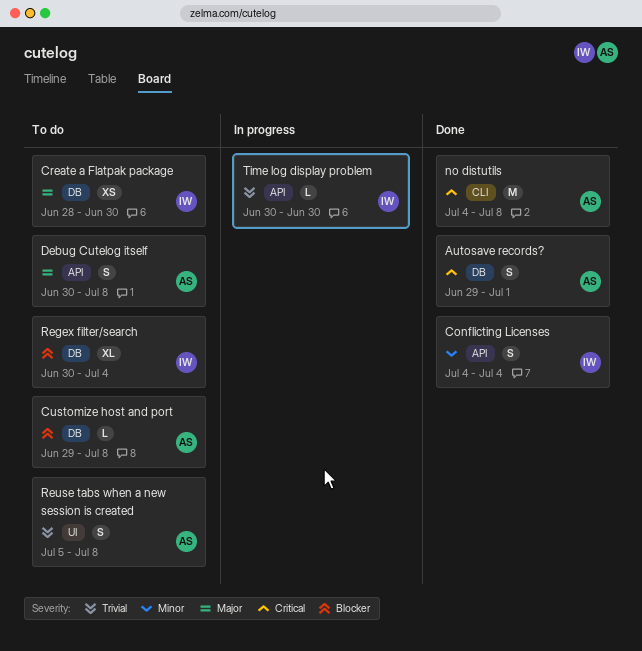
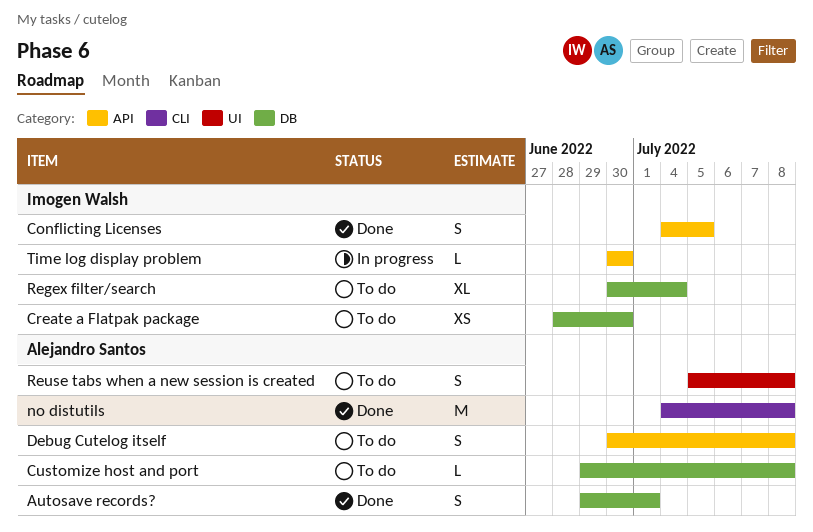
Conflicting Licenses, due: Jul 4 -> Jul 5

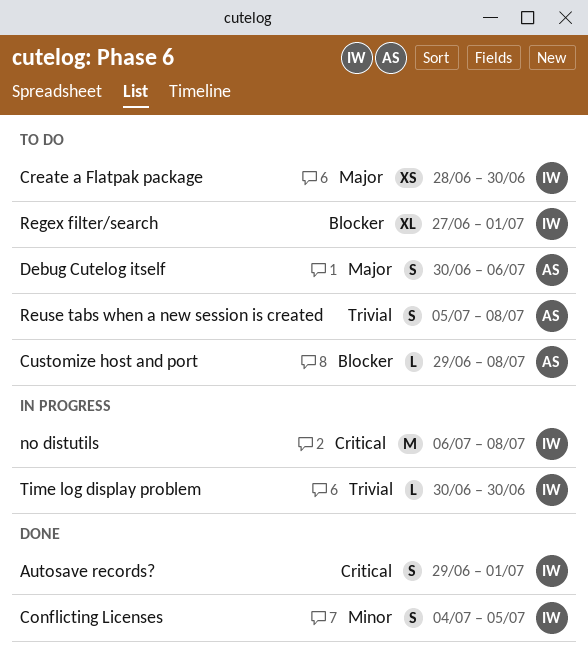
Autosave records?, owner: Alejandro Santos -> Imogen Walsh
Debug Cutelog itself, due: Jul 8 -> Jul 6
no distutils, status: Done -> In progress
no distutils, owner: Alejandro Santos -> Imogen Walsh
no distutils, start: Jul 4 -> Jul 6
Regex filter/search, start: Jun 30 -> Jun 27
Regex filter/search, due: Jul 4 -> Jul 1

